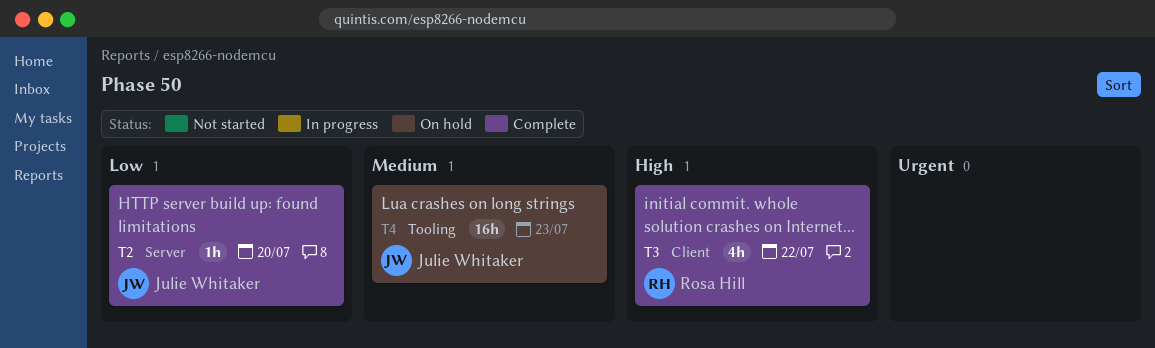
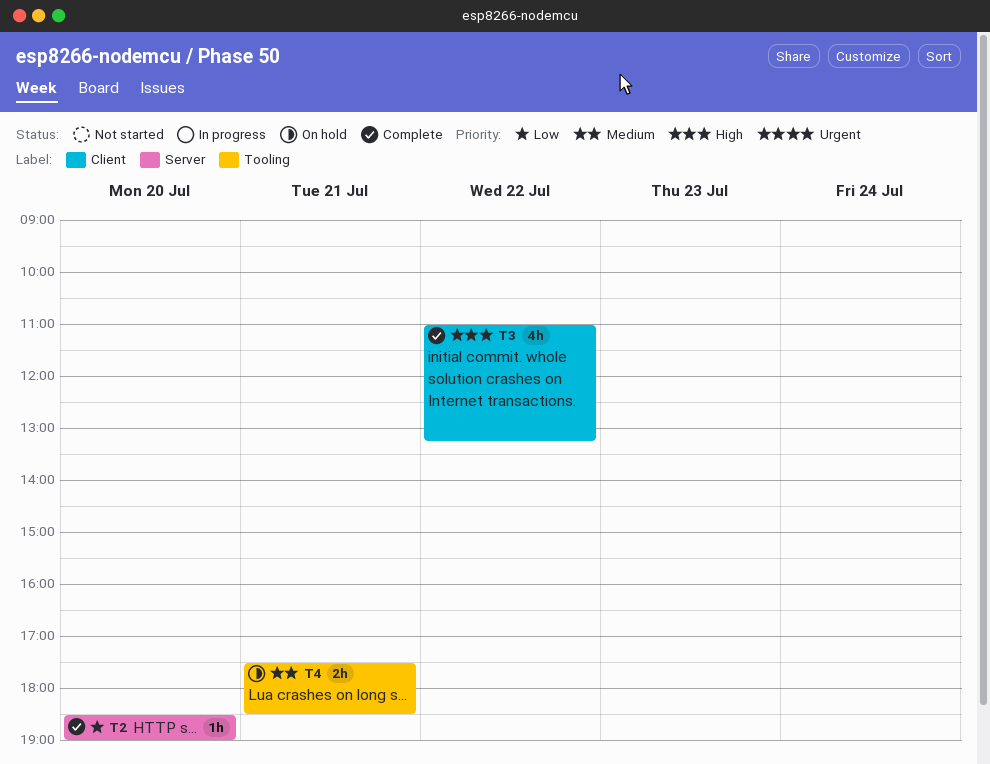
T4, estimate: 16h -> 2h
T4, day: Jul 23 -> Jul 21

